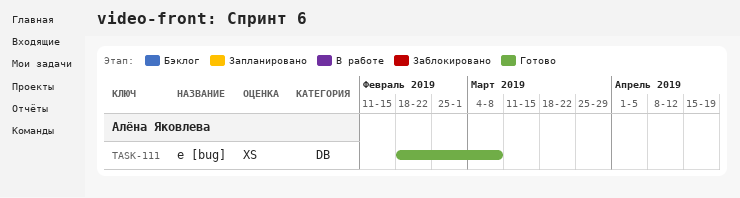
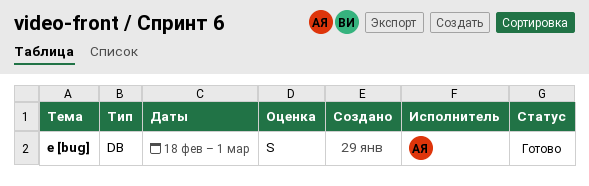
e [bug], estimate: XS -> S
e [bug], due: Mar 8 -> Mar 1

